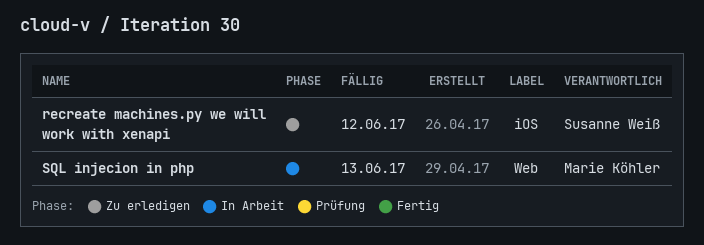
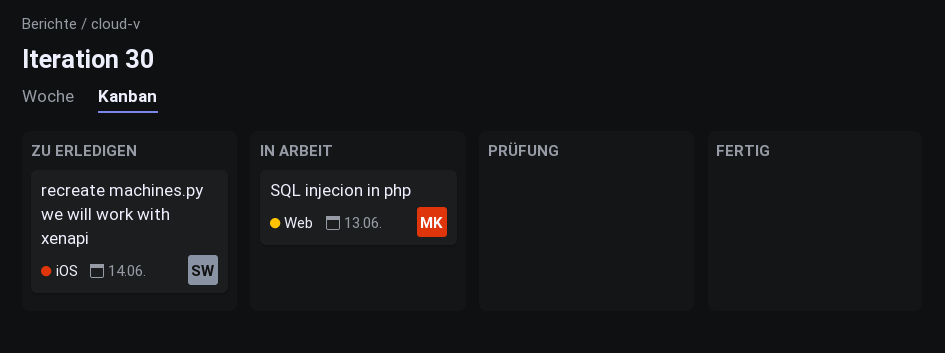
recreate machines.py we will work with xenapi, due: Jun 12 -> Jun 14

